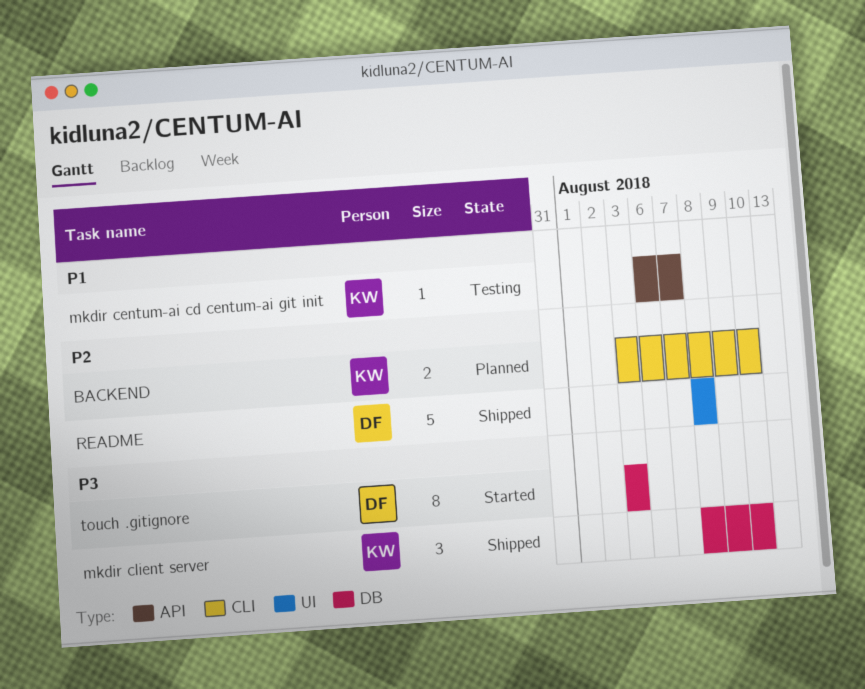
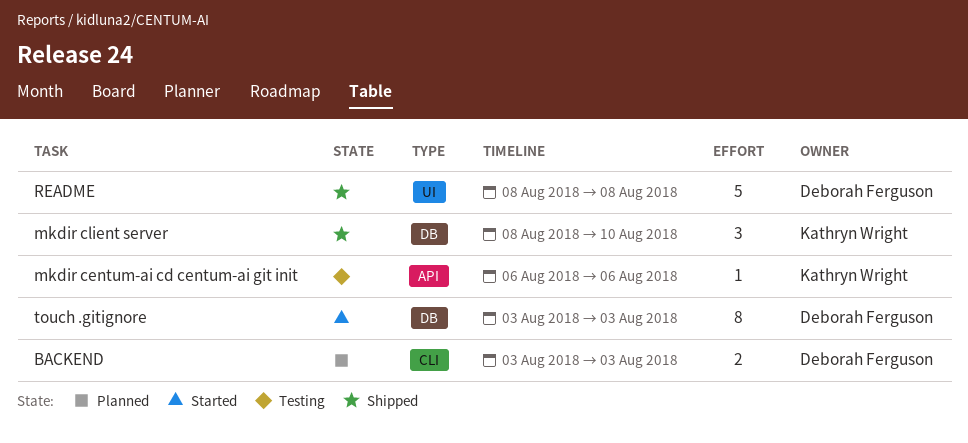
BACKEND, owner: Kathryn Wright -> Deborah Ferguson
BACKEND, due: Aug 10 -> Aug 3
mkdir centum-ai cd centum-ai git init, due: Aug 7 -> Aug 6

